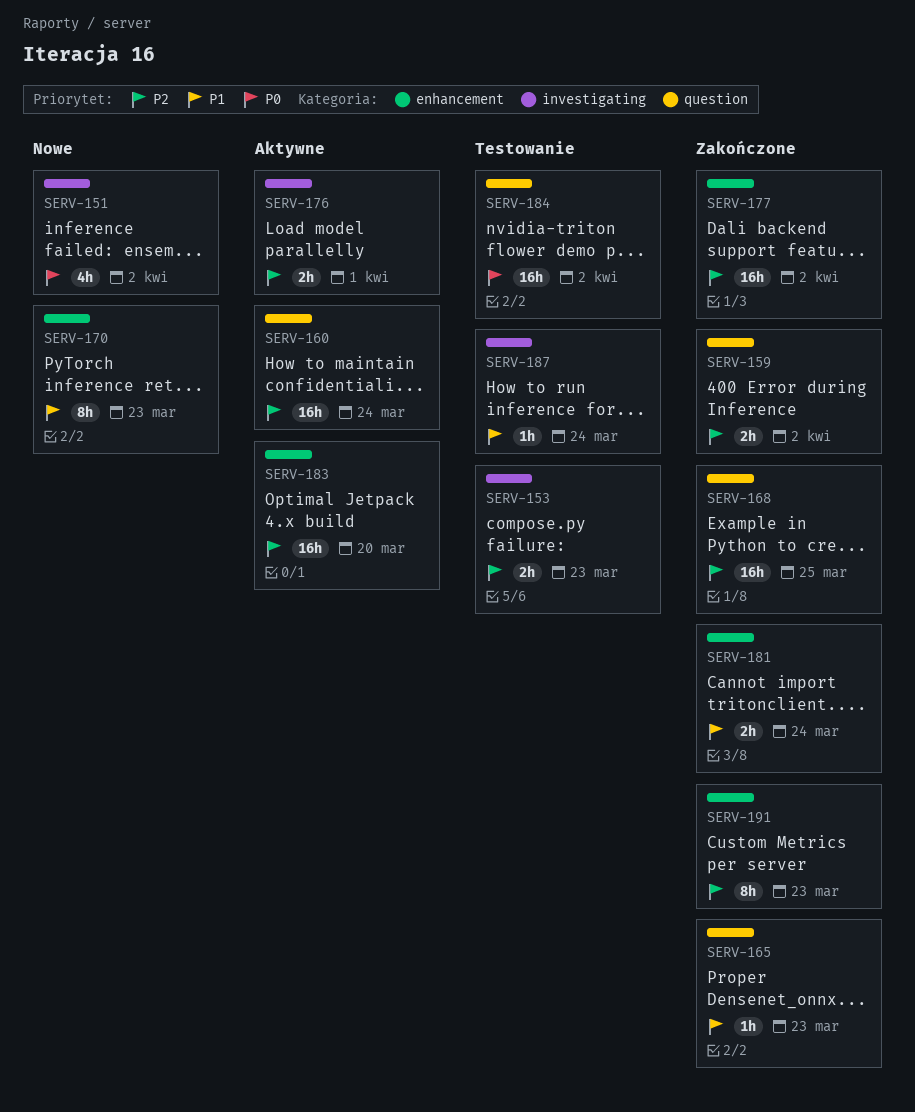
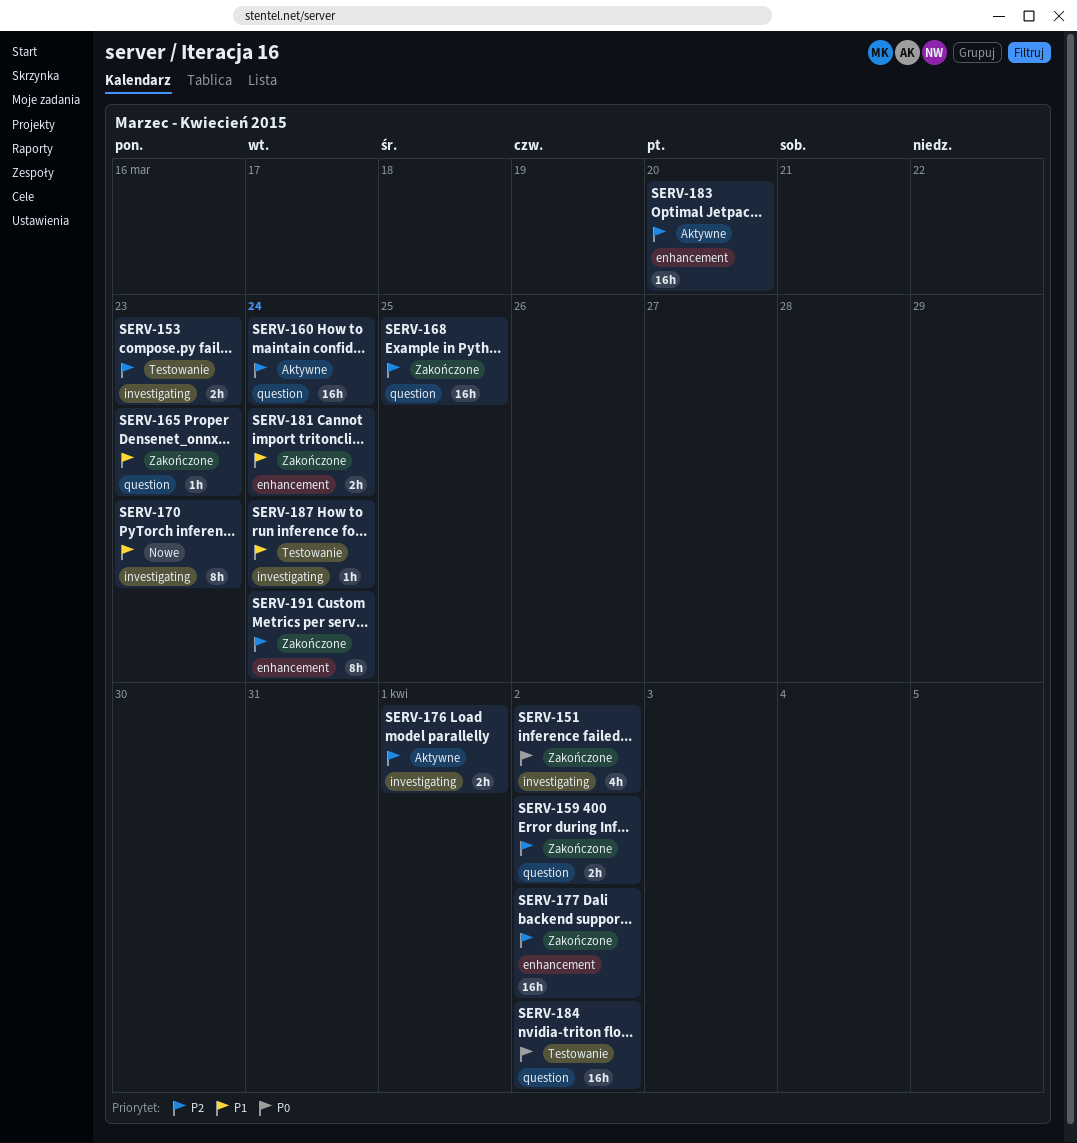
SERV-151, status: Nowe -> Zakończone
SERV-170, label: enhancement -> investigating
SERV-191, due: Mar 23 -> Mar 24

